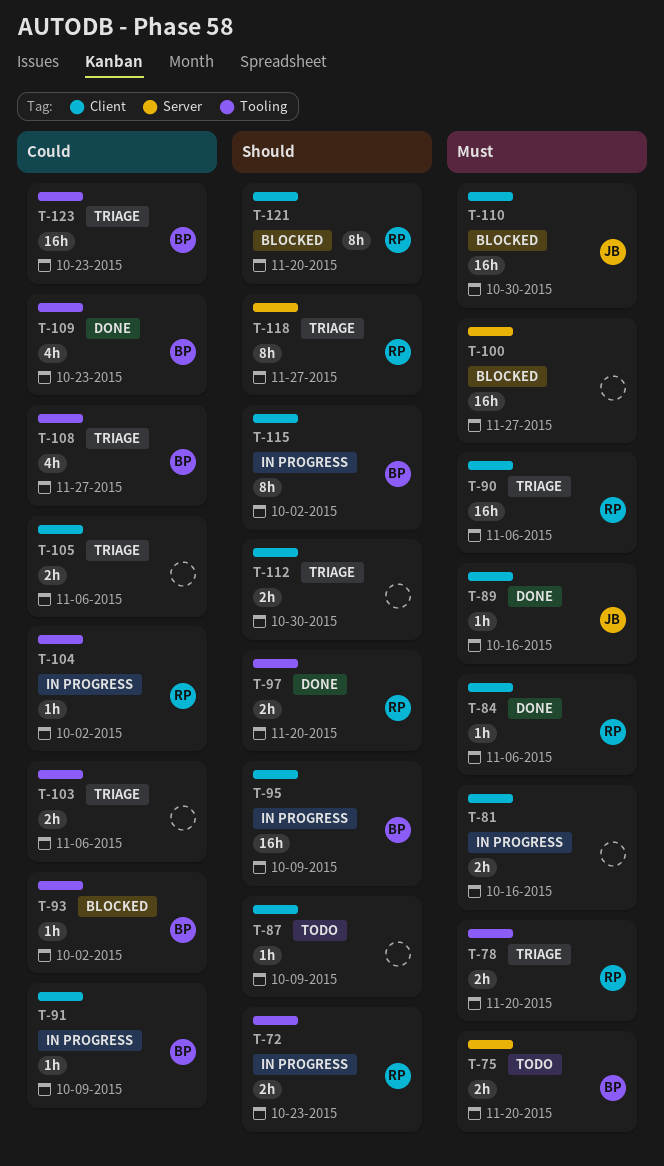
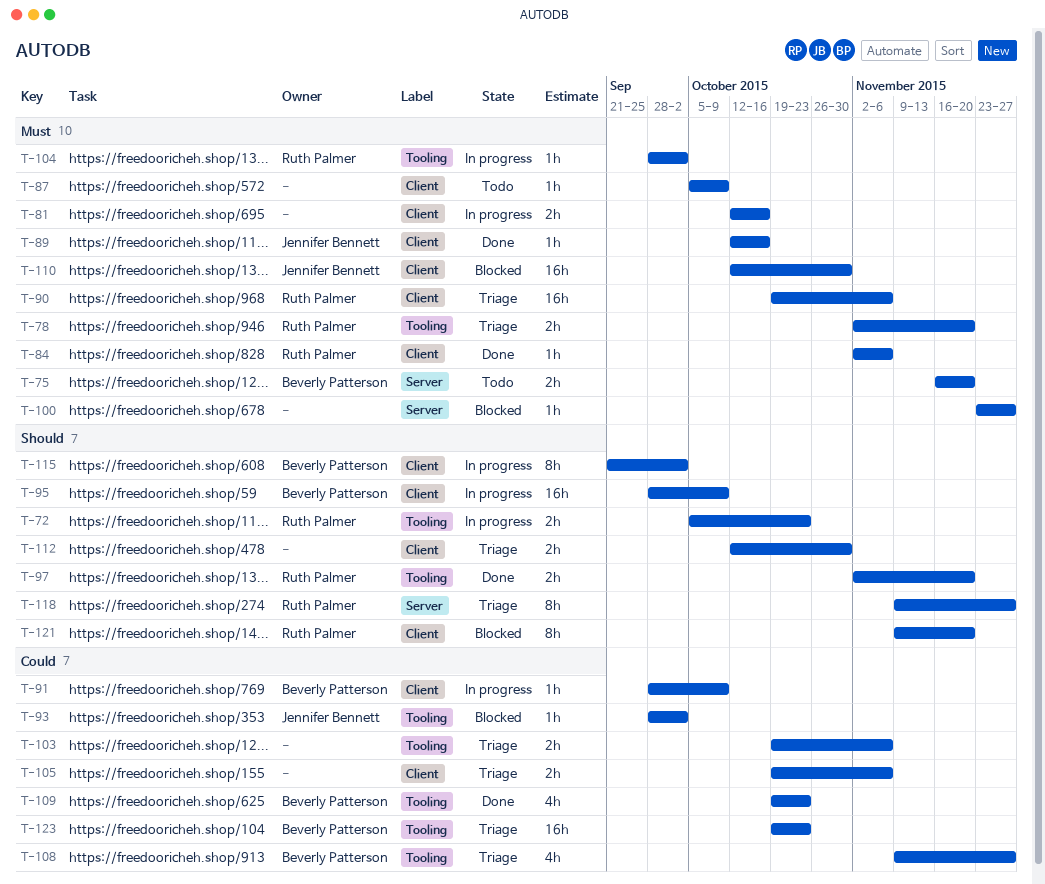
T-87, priority: Should -> Must
T-93, owner: Beverly Patterson -> Jennifer Bennett
T-100, estimate: 16h -> 1h
T-104, priority: Could -> Must

